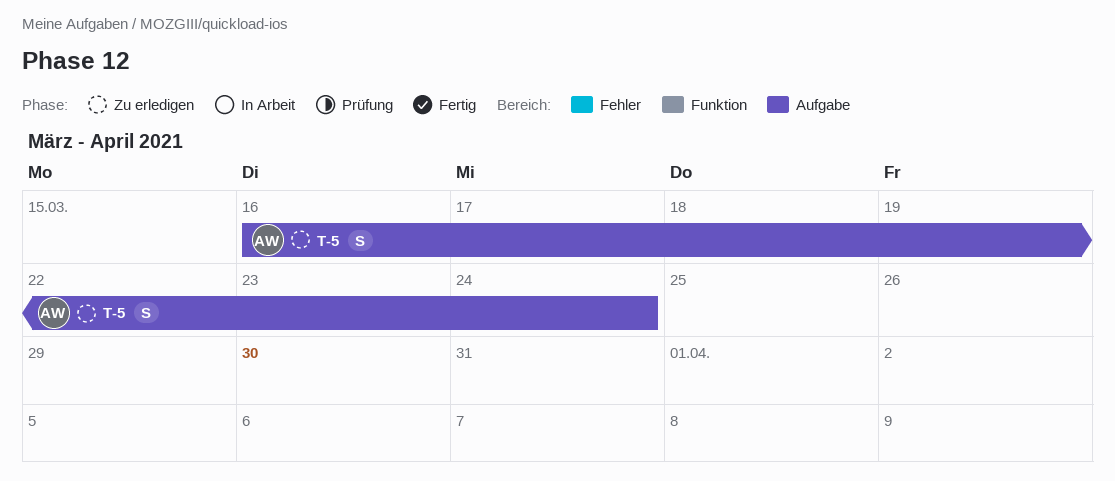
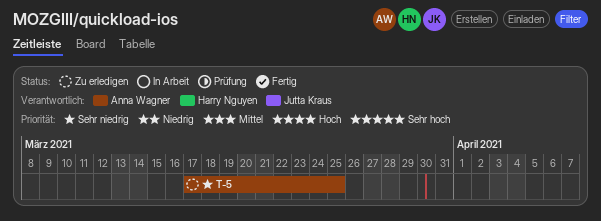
T-5, start: Mar 16 -> Mar 17
T-5, due: Mar 24 -> Mar 25

